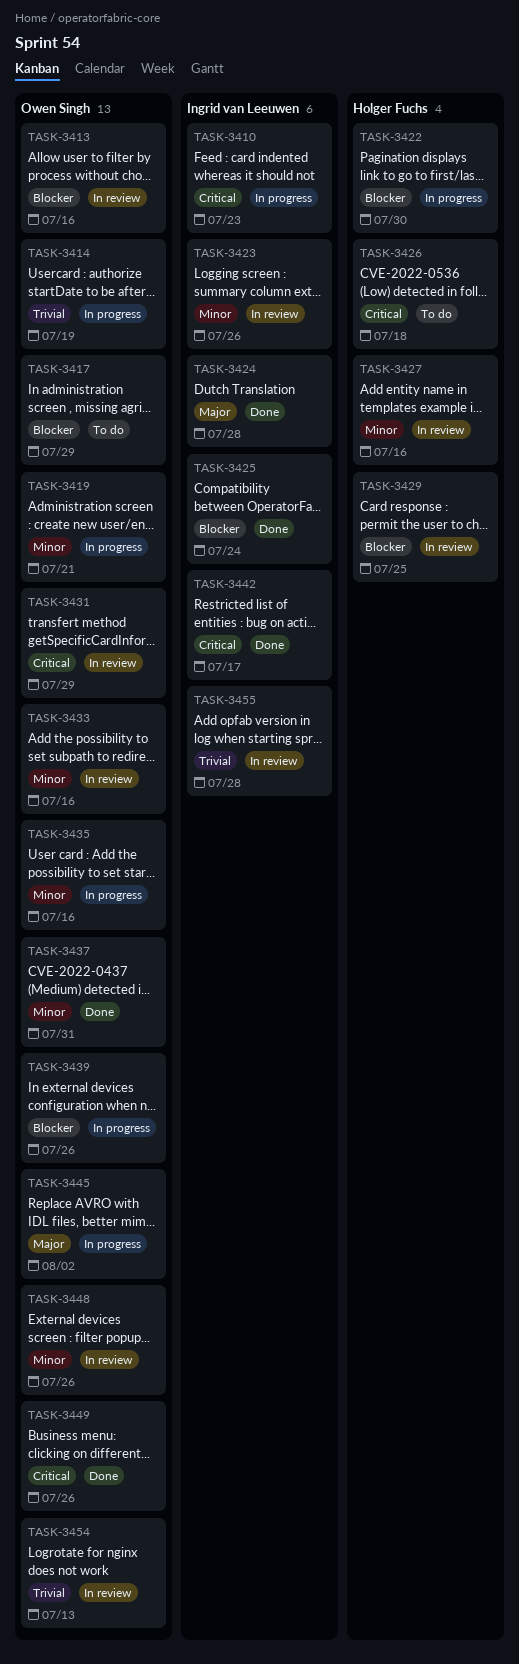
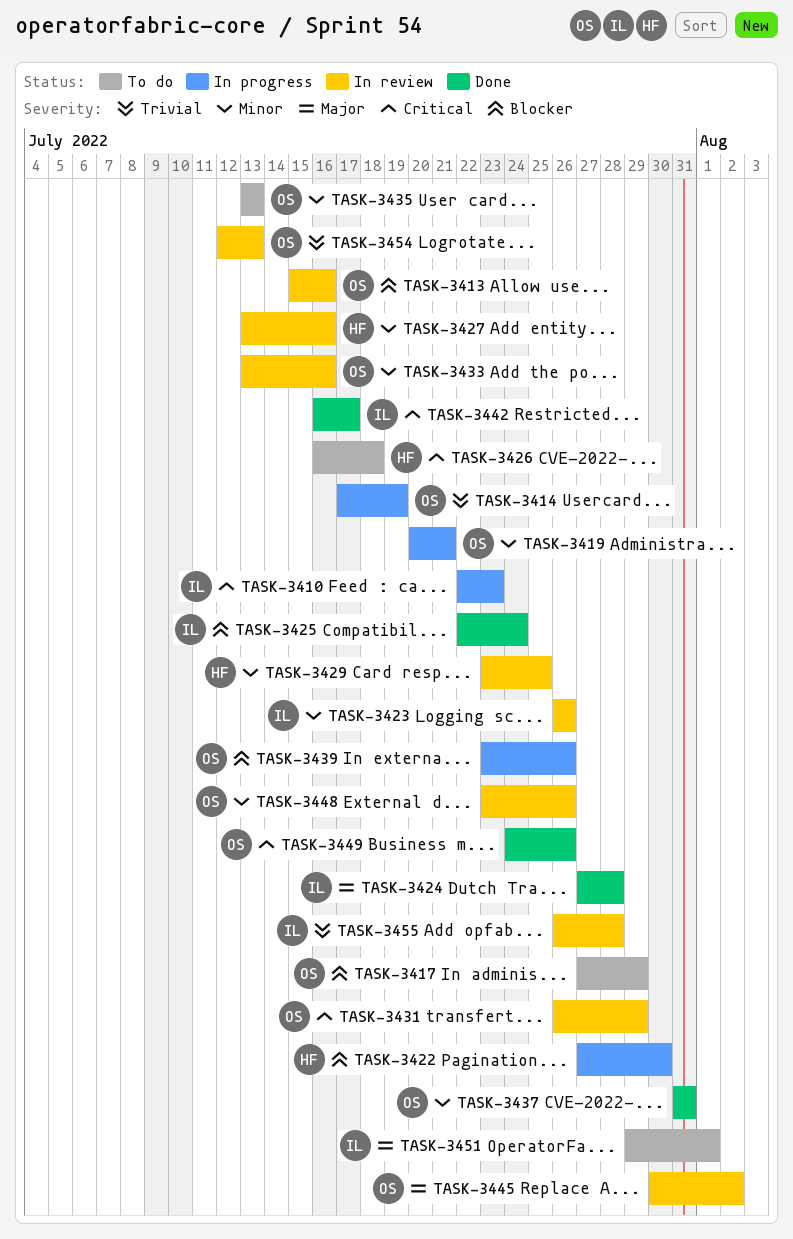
TASK-3429, priority: Blocker -> Minor
TASK-3435, status: In progress -> To do
TASK-3435, due: Jul 16 -> Jul 13
TASK-3445, status: In progress -> In review
TASK-3451: none -> present

